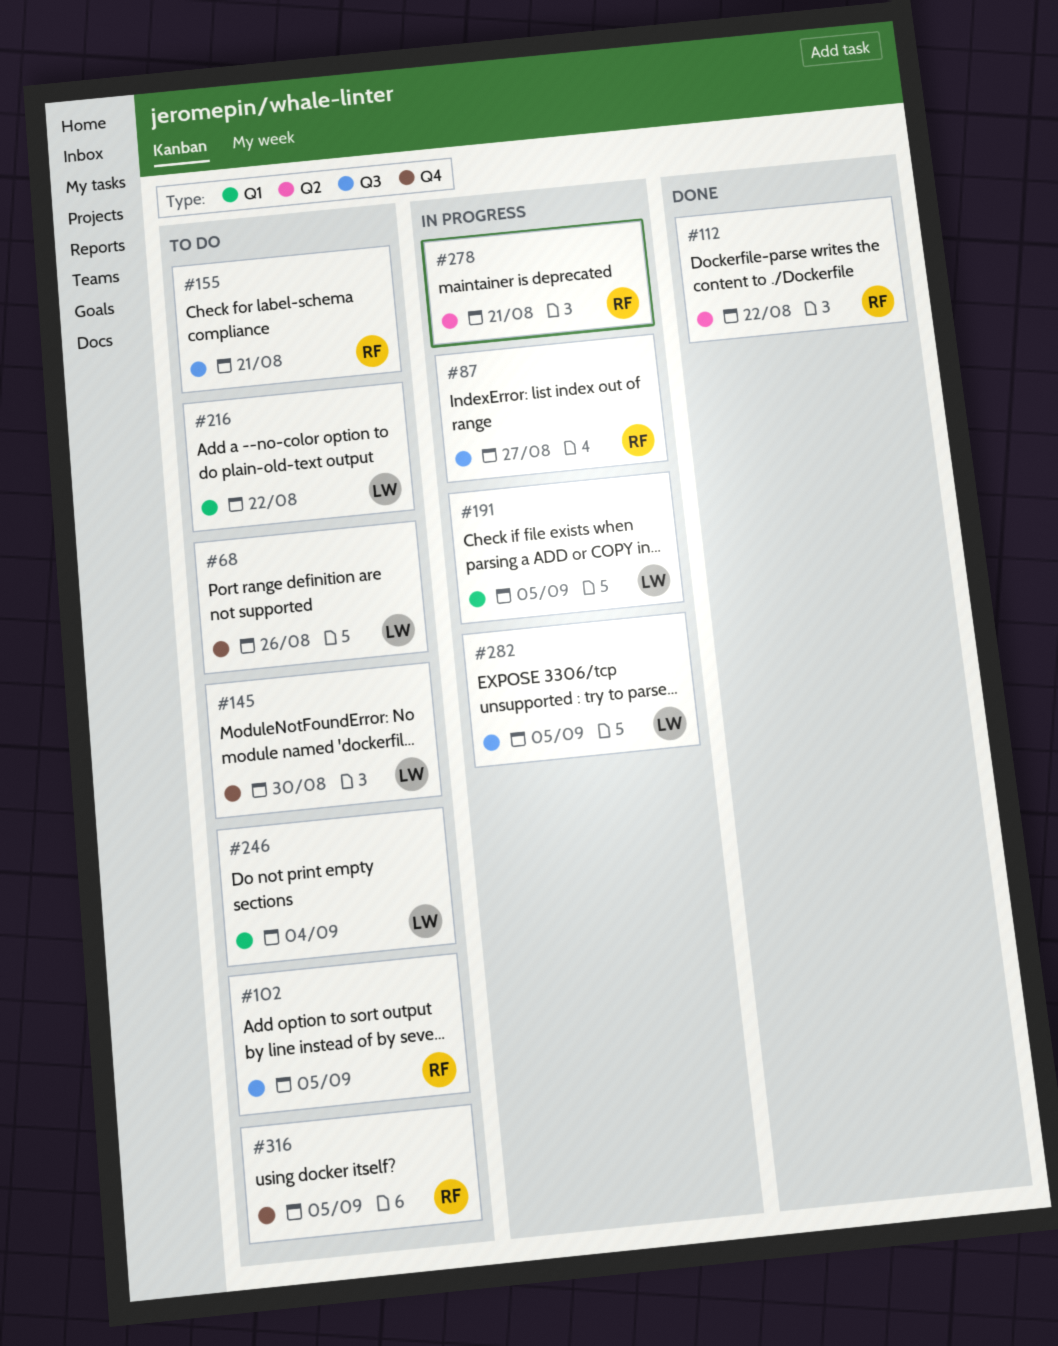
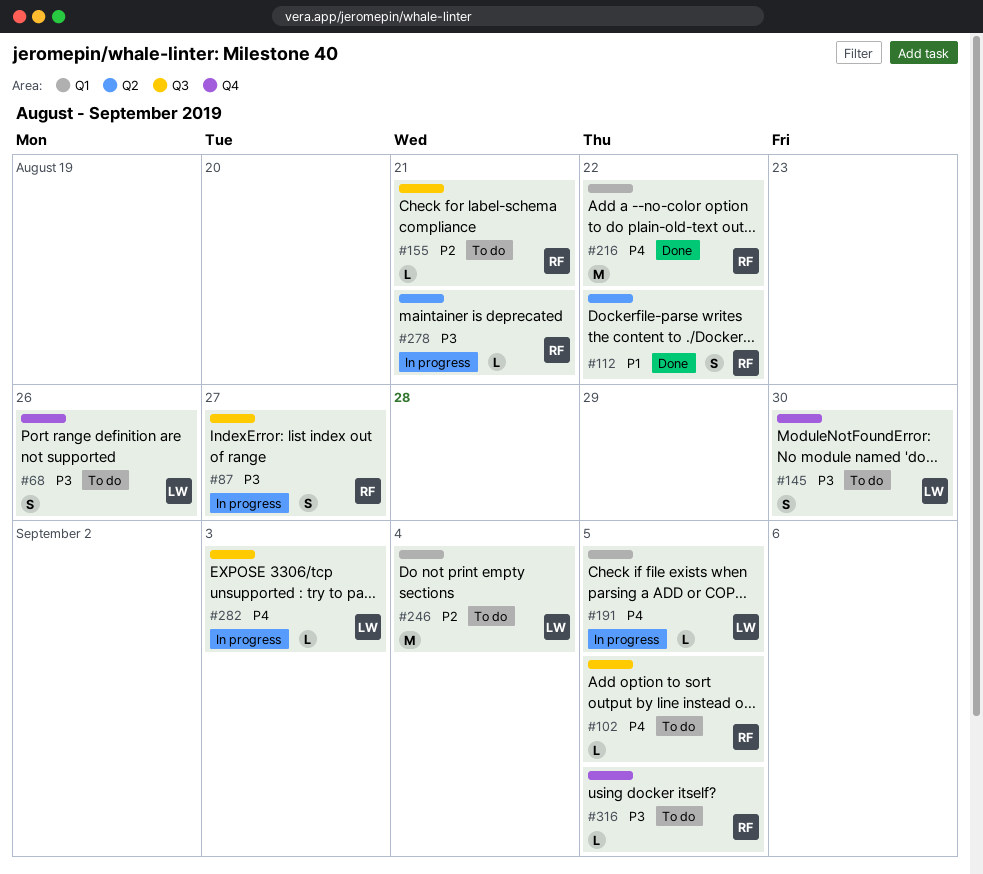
#216, status: To do -> Done
#216, owner: LW -> RF
#282, due: Sep 5 -> Sep 3

